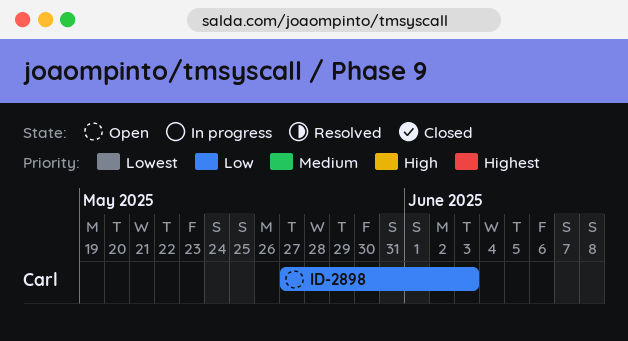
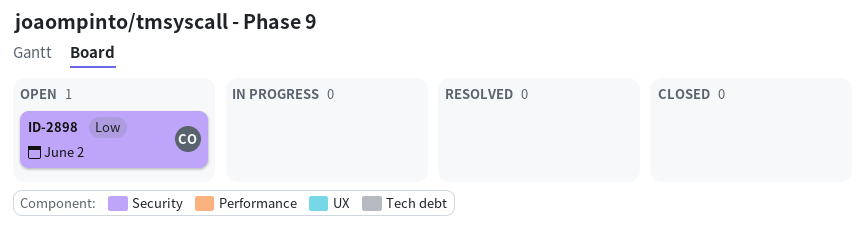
ID-2898, due: Jun 3 -> Jun 2

